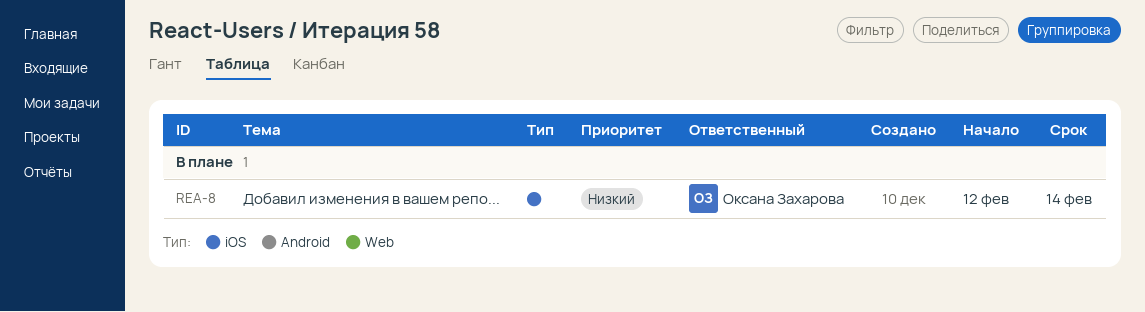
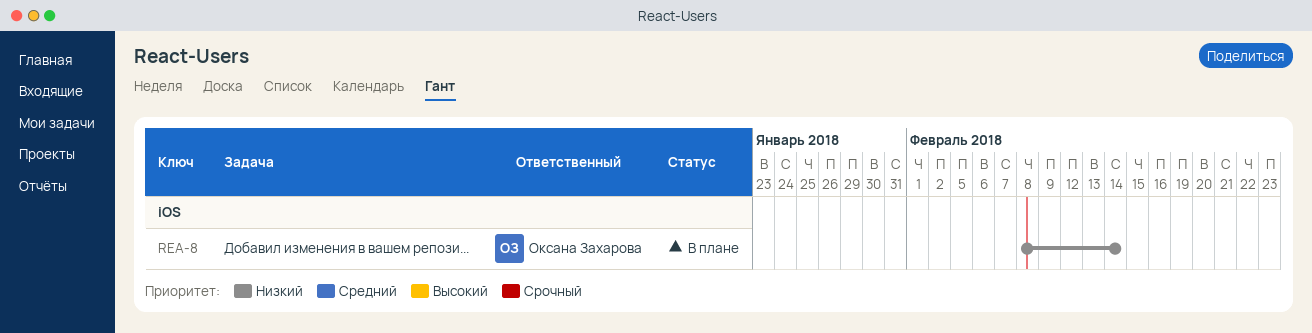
REA-8, start: Feb 12 -> Feb 8

